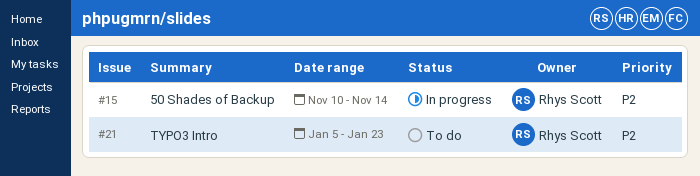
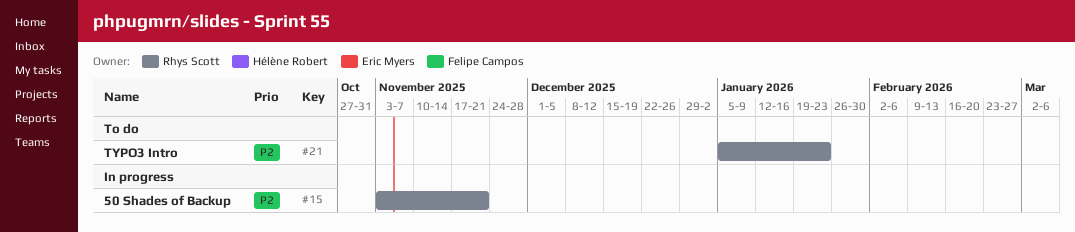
#15, start: Nov 10 -> Nov 3
#15, due: Nov 14 -> Nov 21

